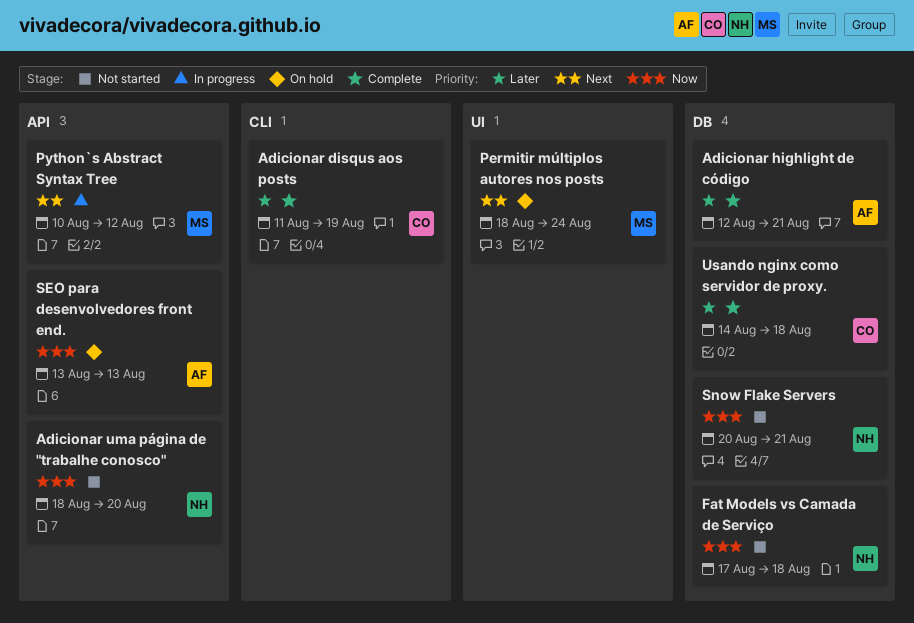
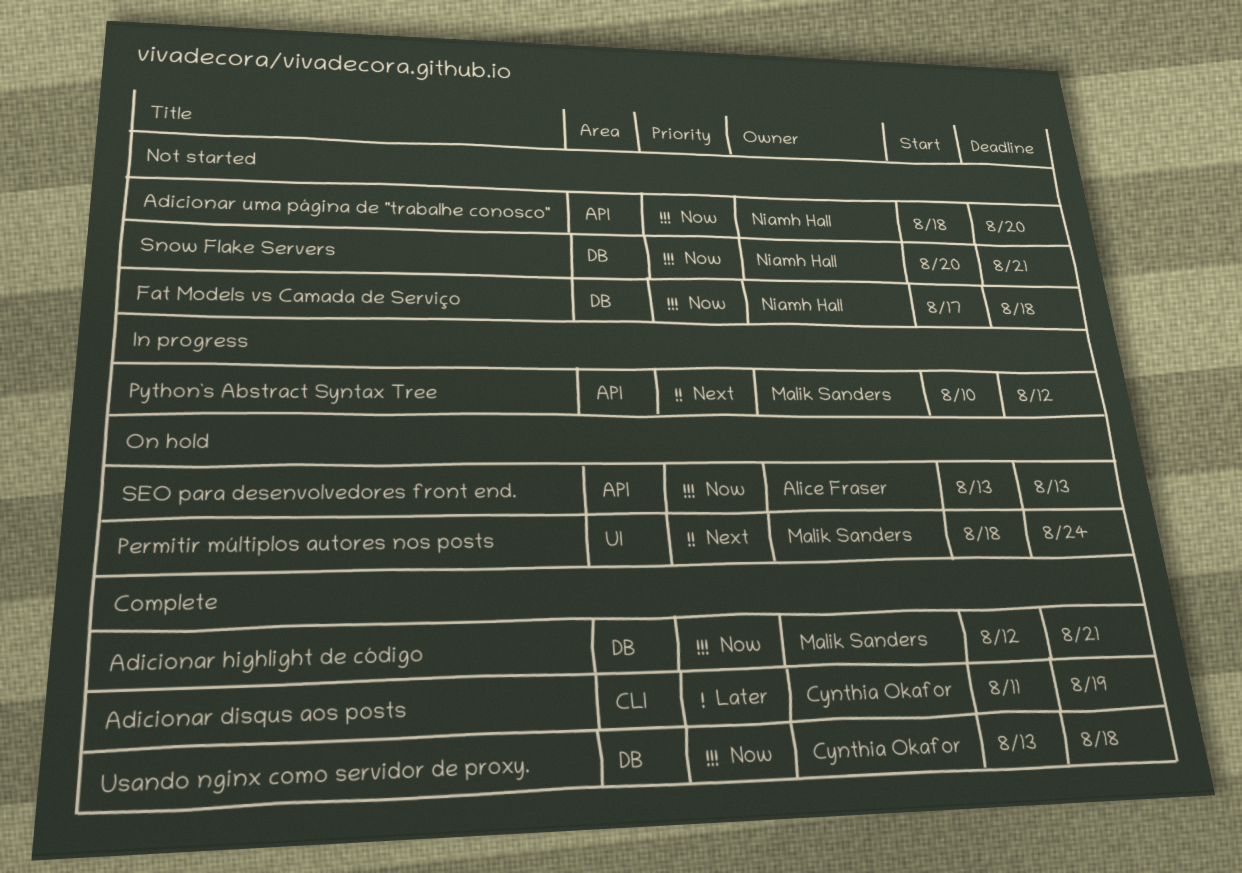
Adicionar highlight de código, owner: Alice Fraser -> Malik Sanders
Adicionar highlight de código, priority: Later -> Now
Usando nginx como servidor de proxy., priority: Later -> Now
Usando nginx como servidor de proxy., start: Aug 14 -> Aug 13

